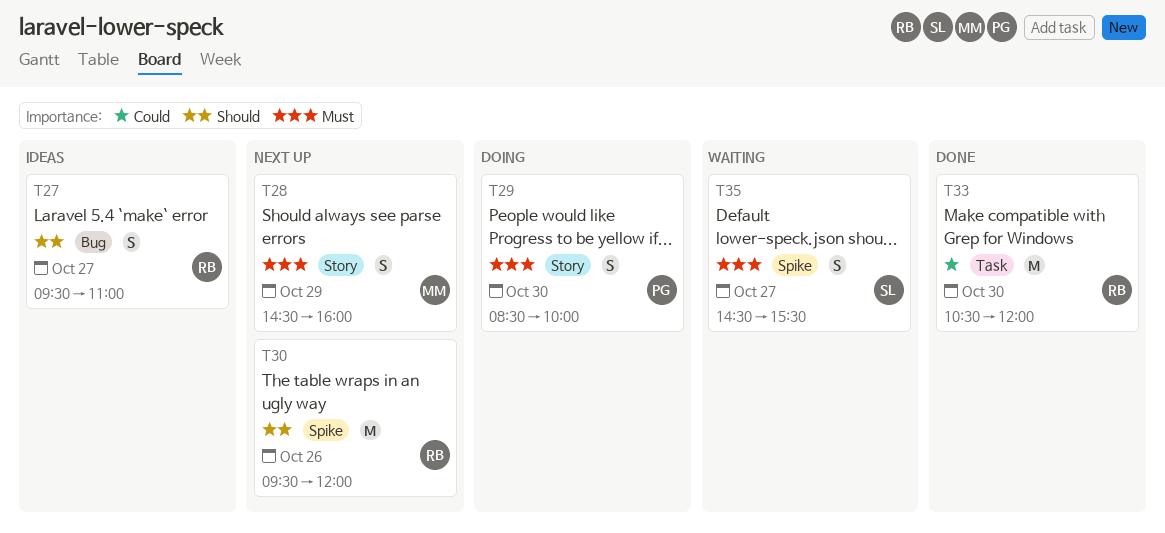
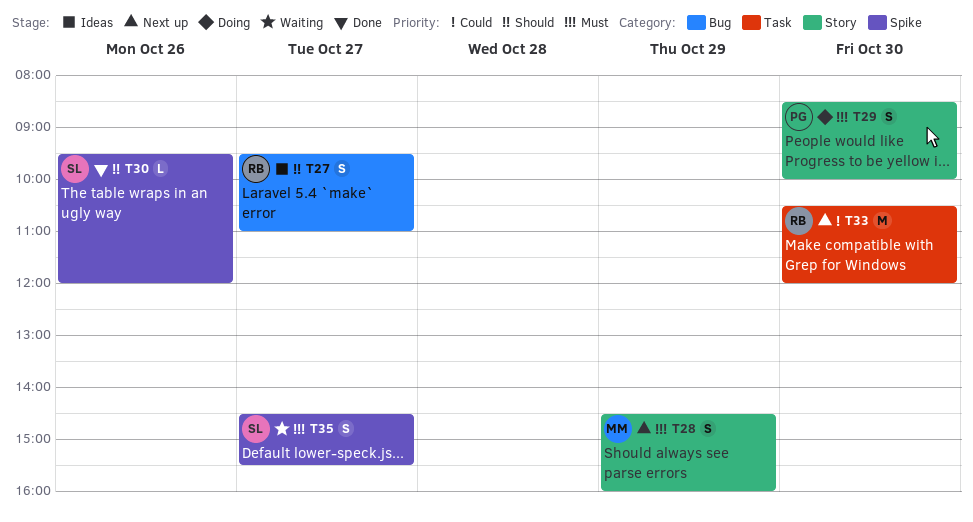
T30, status: Next up -> Done
T30, owner: RB -> SL
T30, estimate: M -> L
T33, status: Done -> Next up

